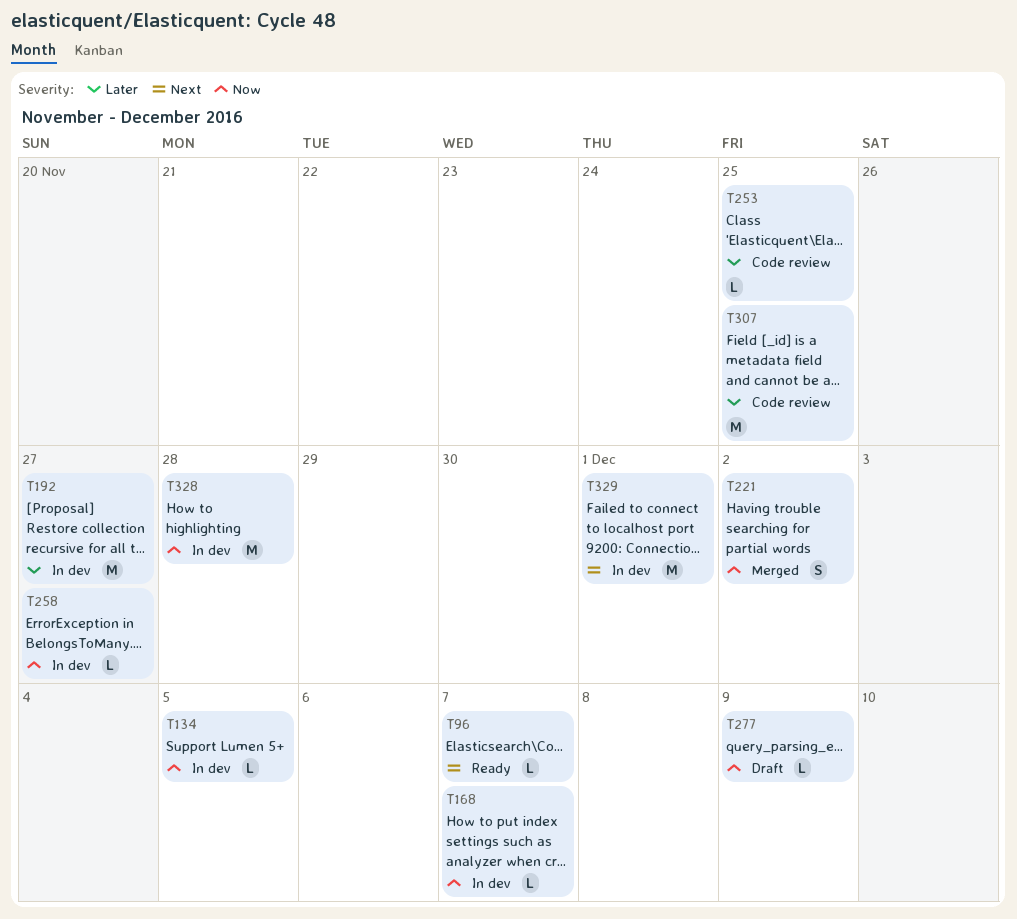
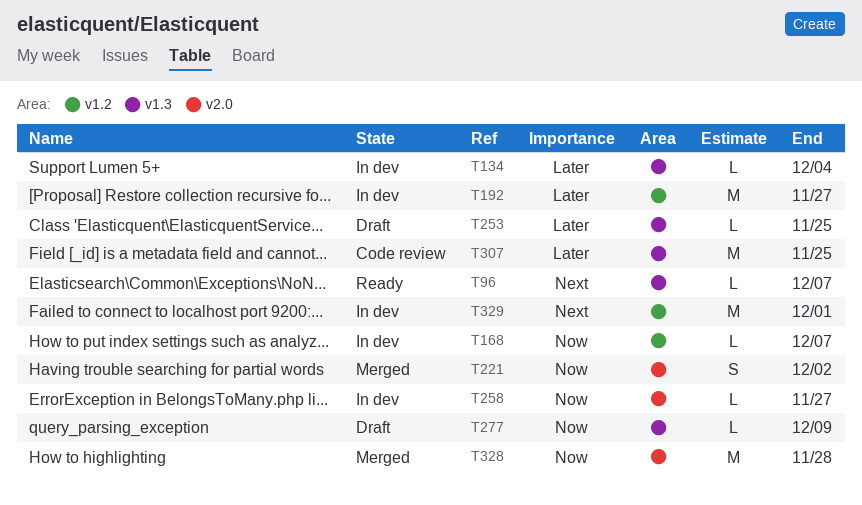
T134, priority: Now -> Later
T134, due: Dec 5 -> Dec 4
T253, status: Code review -> Draft
T328, status: In dev -> Merged

